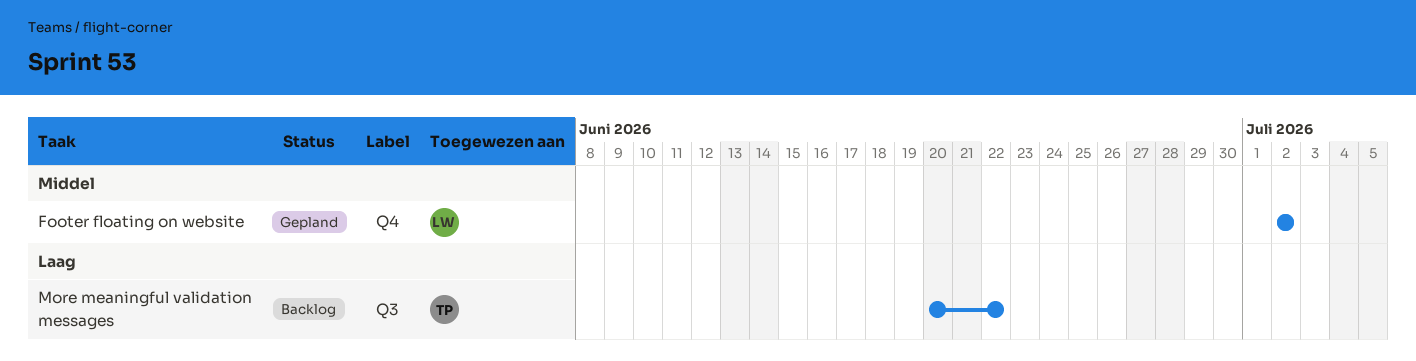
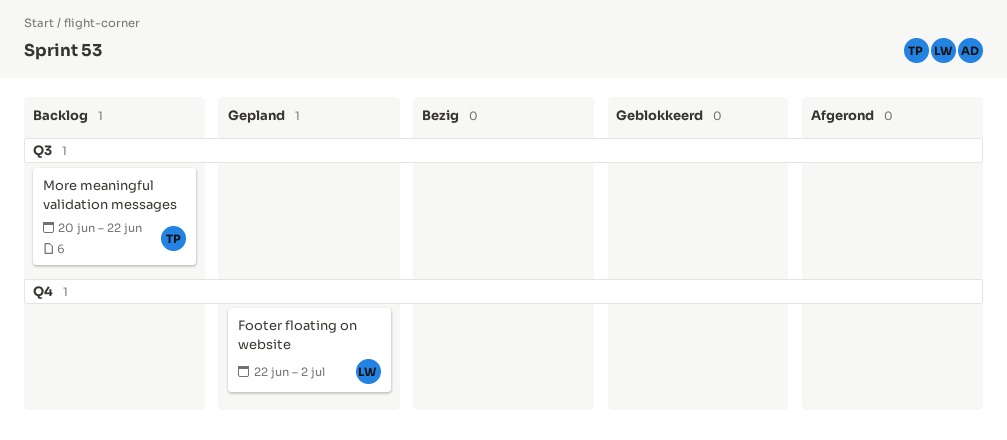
Footer floating on website, start: Jul 2 -> Jun 22

